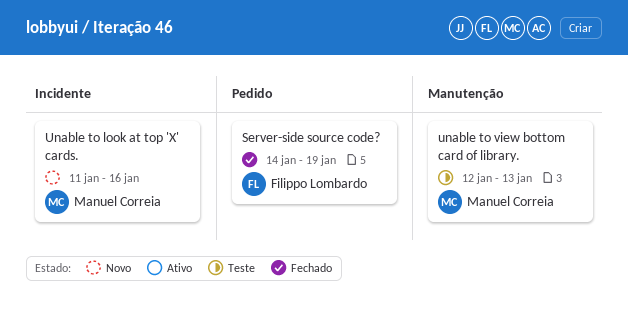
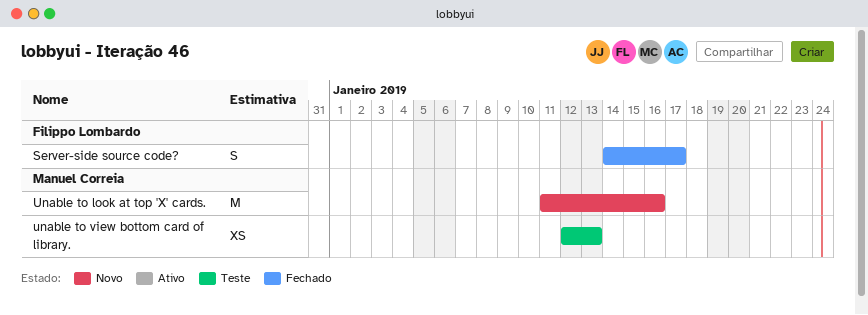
Server-side source code?, due: Jan 19 -> Jan 17

